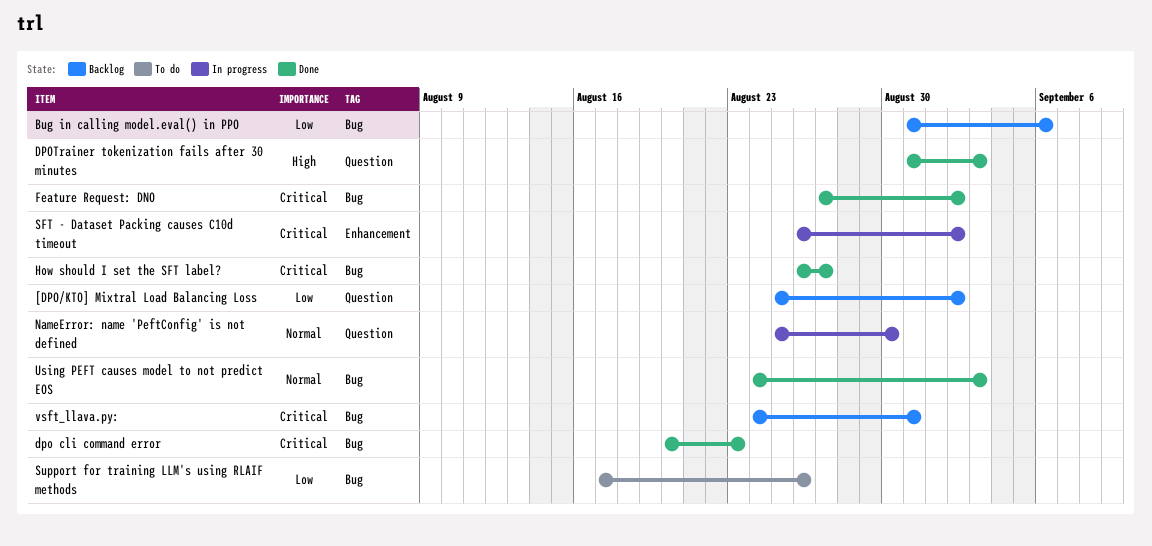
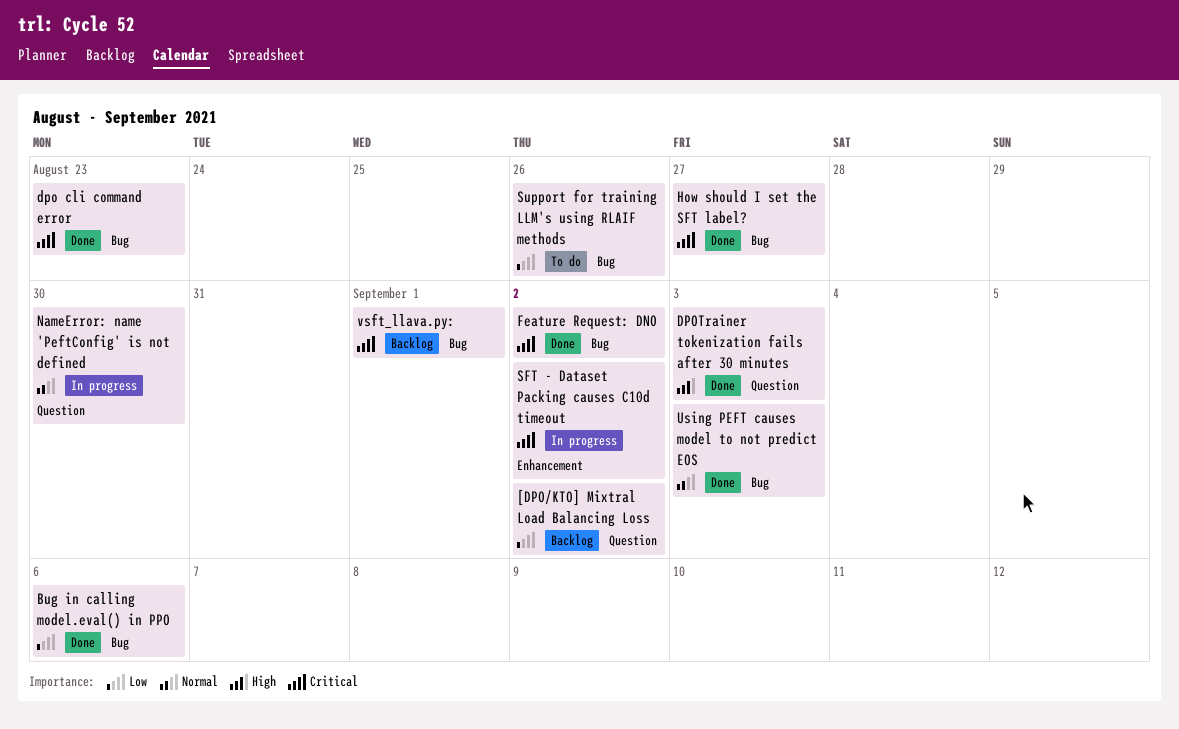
Bug in calling model.eval() in PPO, status: Backlog -> Done
vsft_llava.py:, due: Aug 31 -> Sep 1

